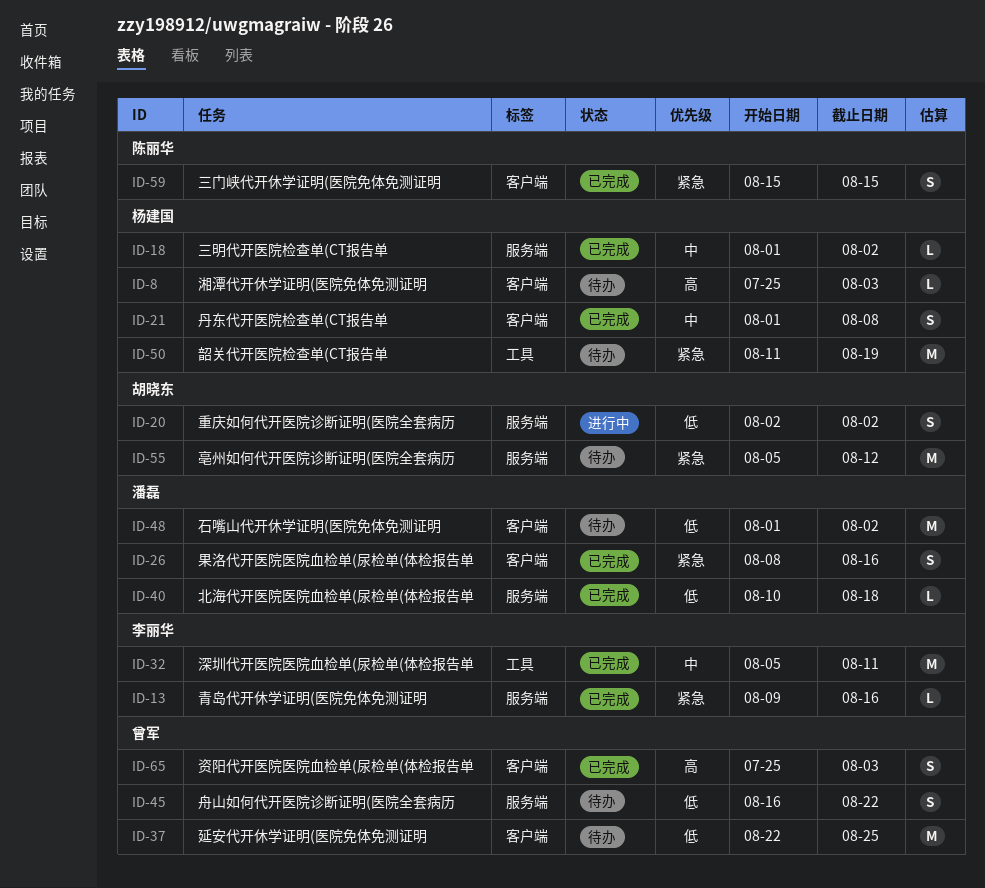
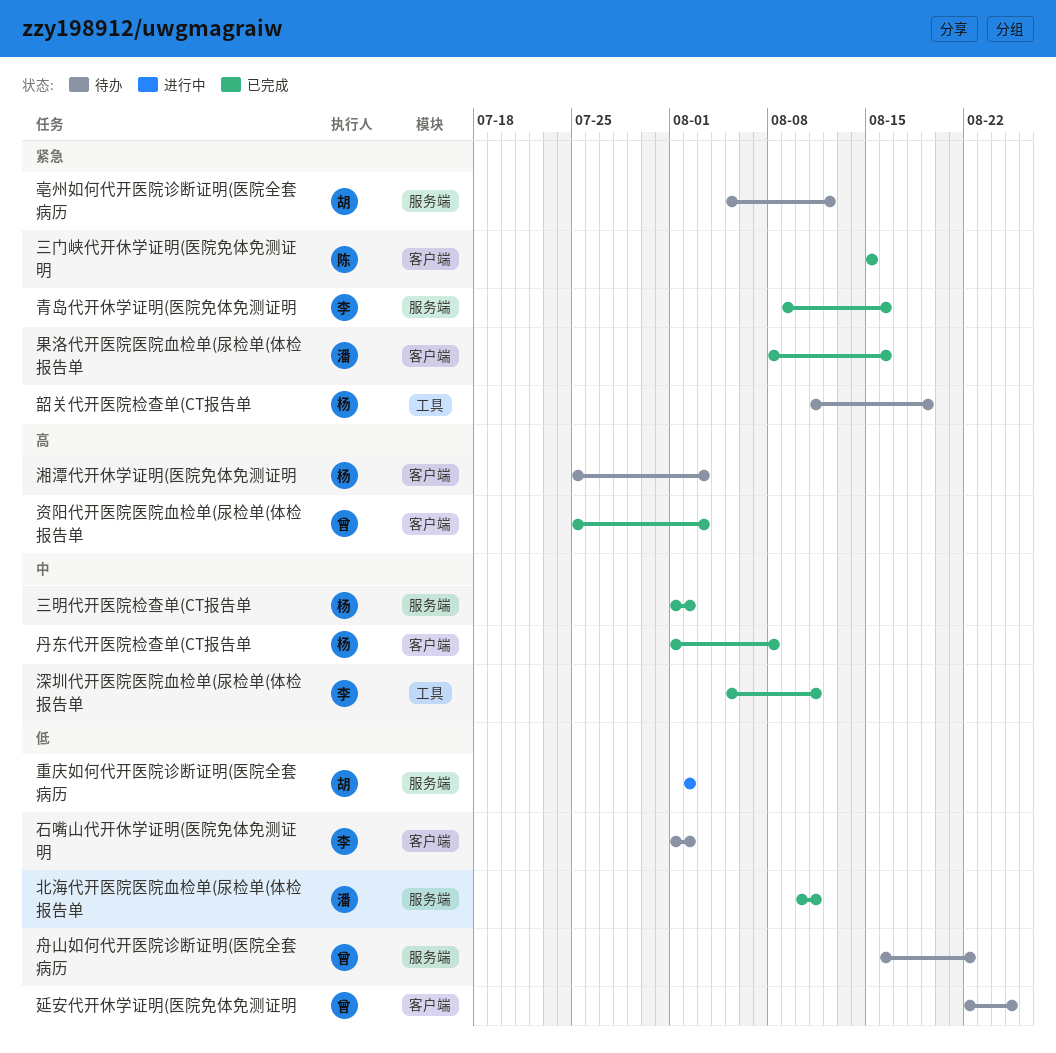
北海代开医院医院血检单(尿检单(体检报告单, due: Aug 18 -> Aug 11
石嘴山代开休学证明(医院免体免测证明, owner: 潘磊 -> 李丽华

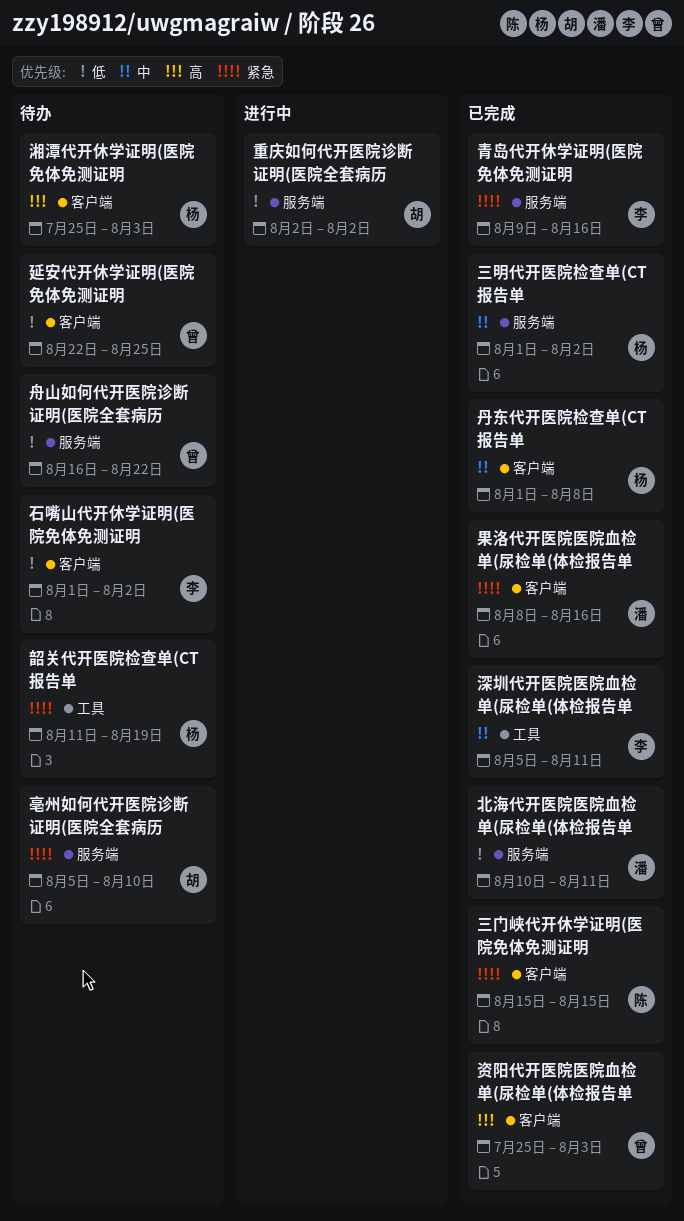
亳州如何代开医院诊断证明(医院全套病历, due: Aug 12 -> Aug 10

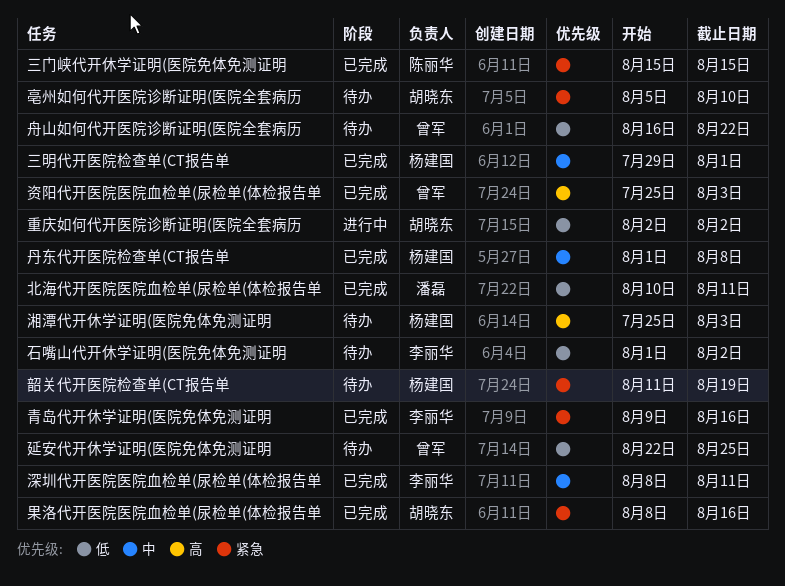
三明代开医院检查单(CT报告单, start: Aug 1 -> Jul 29
三明代开医院检查单(CT报告单, due: Aug 2 -> Aug 1
果洛代开医院医院血检单(尿检单(体检报告单, owner: 潘磊 -> 胡晓东
深圳代开医院医院血检单(尿检单(体检报告单, start: Aug 5 -> Aug 8

